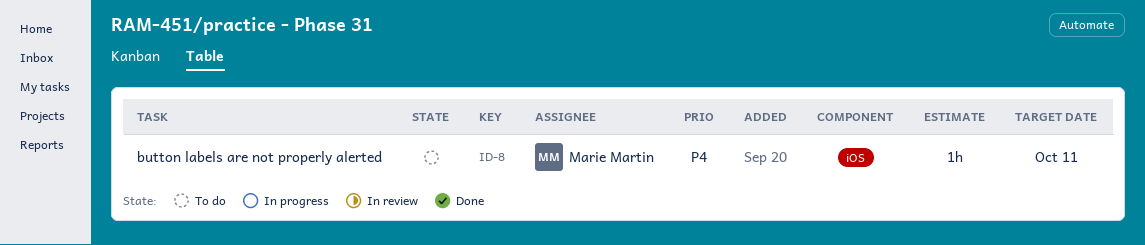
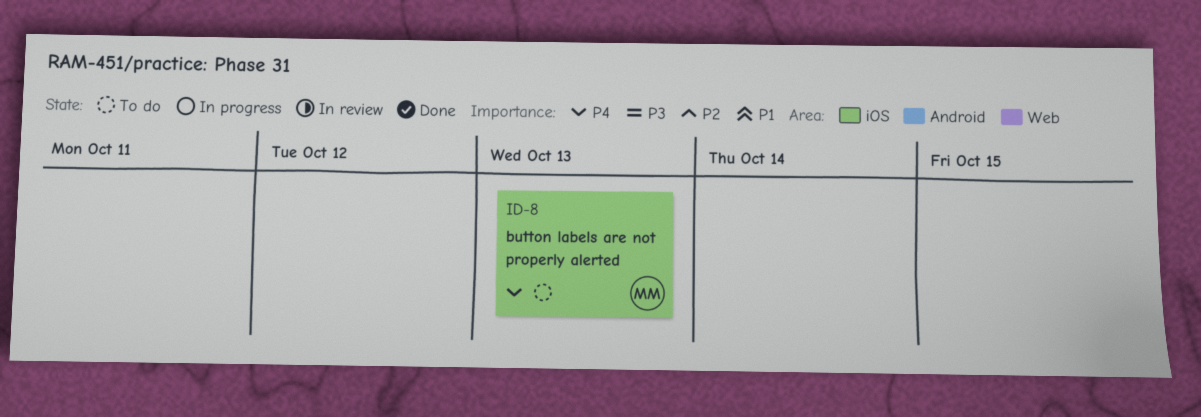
ID-8, due: Oct 11 -> Oct 13

